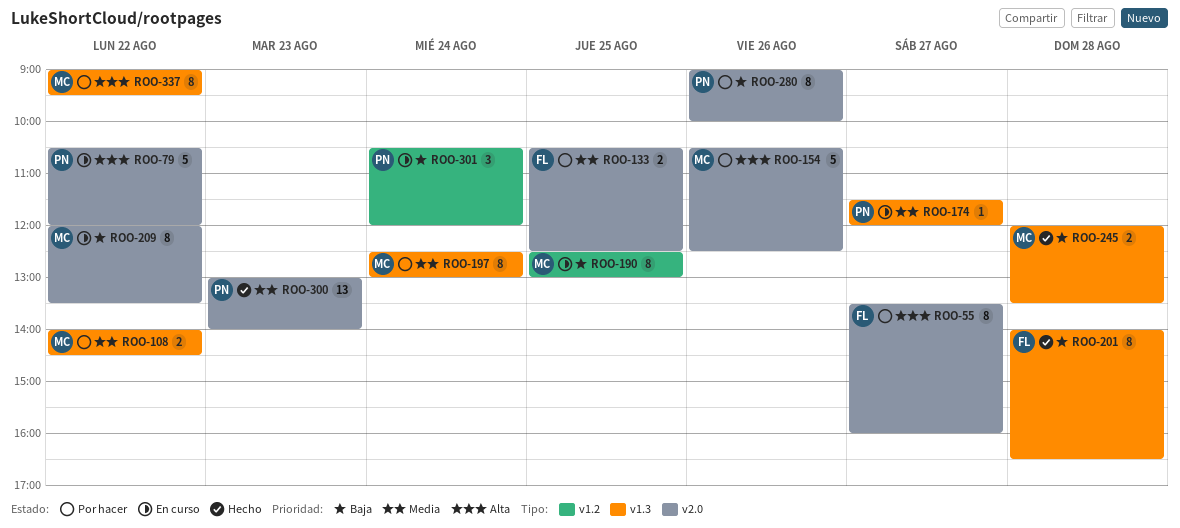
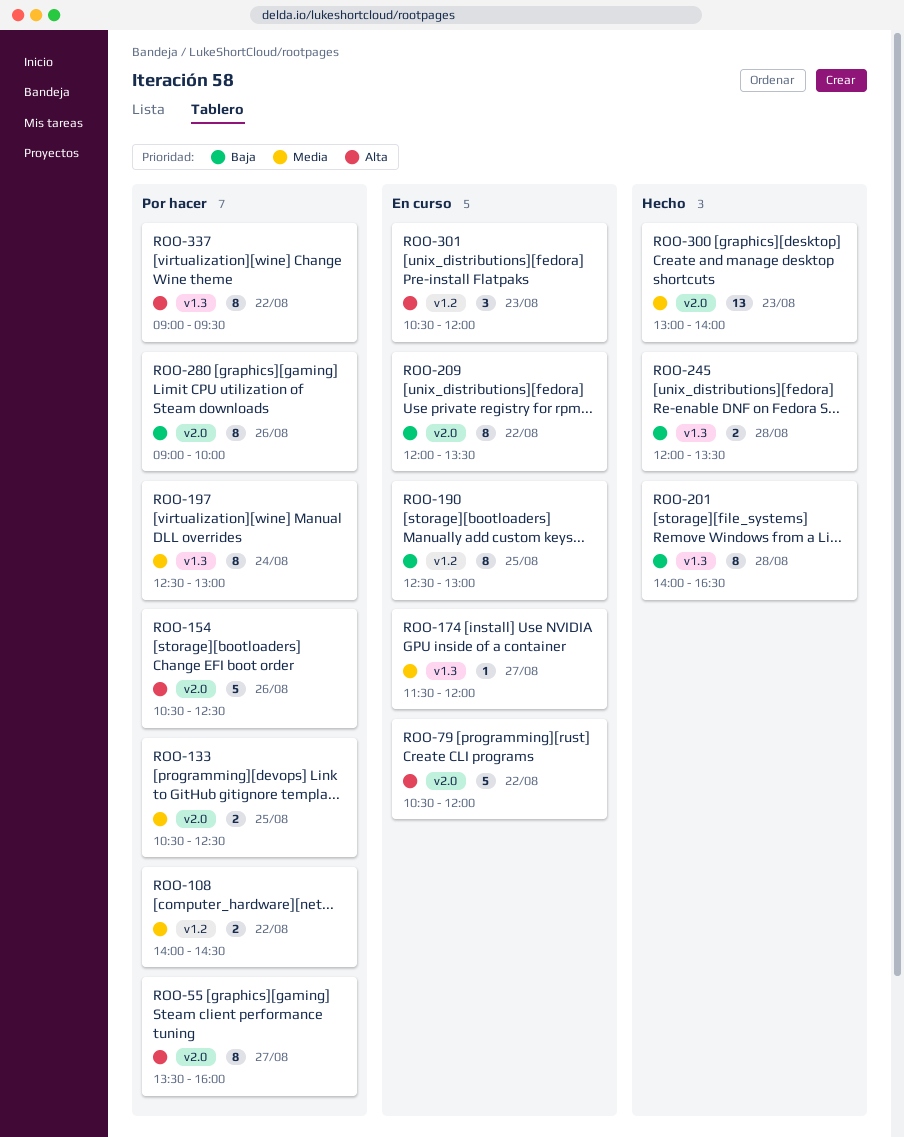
ROO-108, label: v1.3 -> v1.2
ROO-301, priority: Baja -> Alta
ROO-301, day: Aug 24 -> Aug 23

